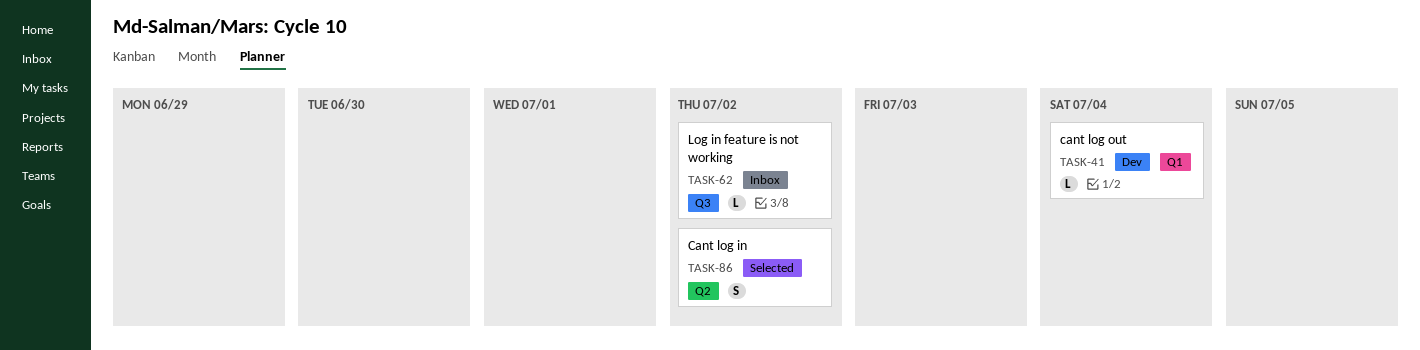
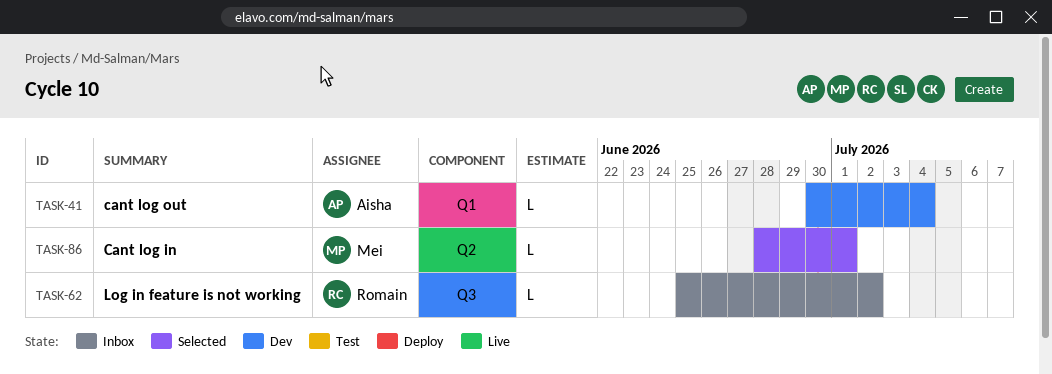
TASK-86, estimate: S -> L
TASK-86, due: Jul 2 -> Jul 1

